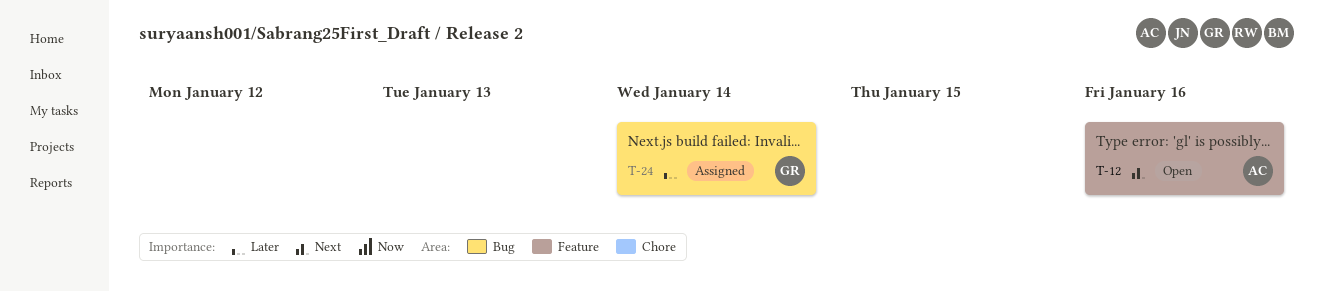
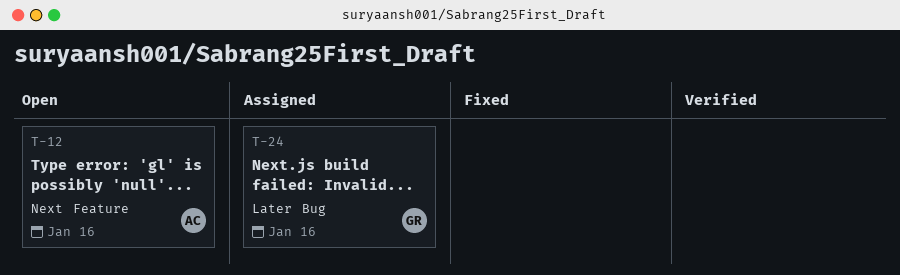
T-24, due: Jan 14 -> Jan 16

